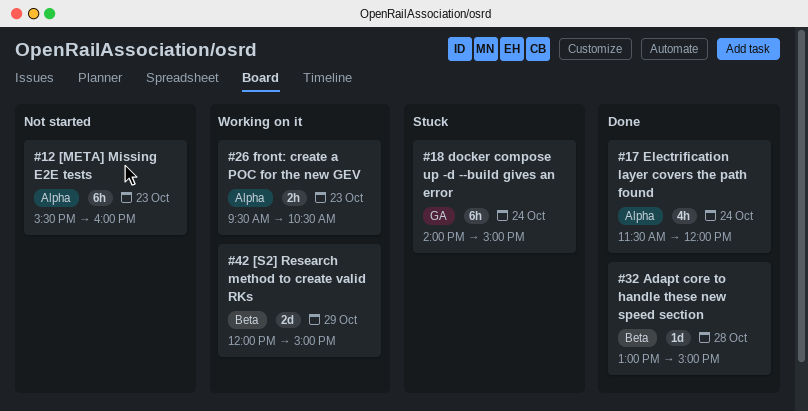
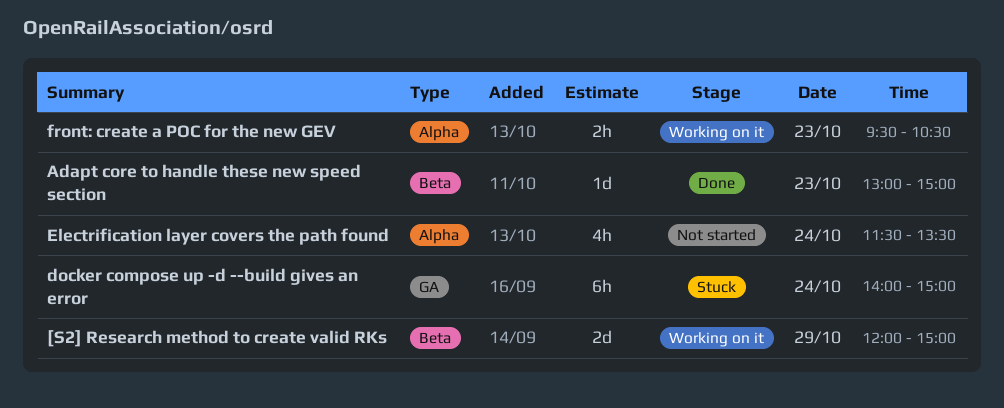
[META] Missing E2E tests: present -> none
Adapt core to handle these new speed section, day: Oct 28 -> Oct 23
Electrification layer covers the path found, status: Done -> Not started
Electrification layer covers the path found, ends: 12:00 -> 13:30

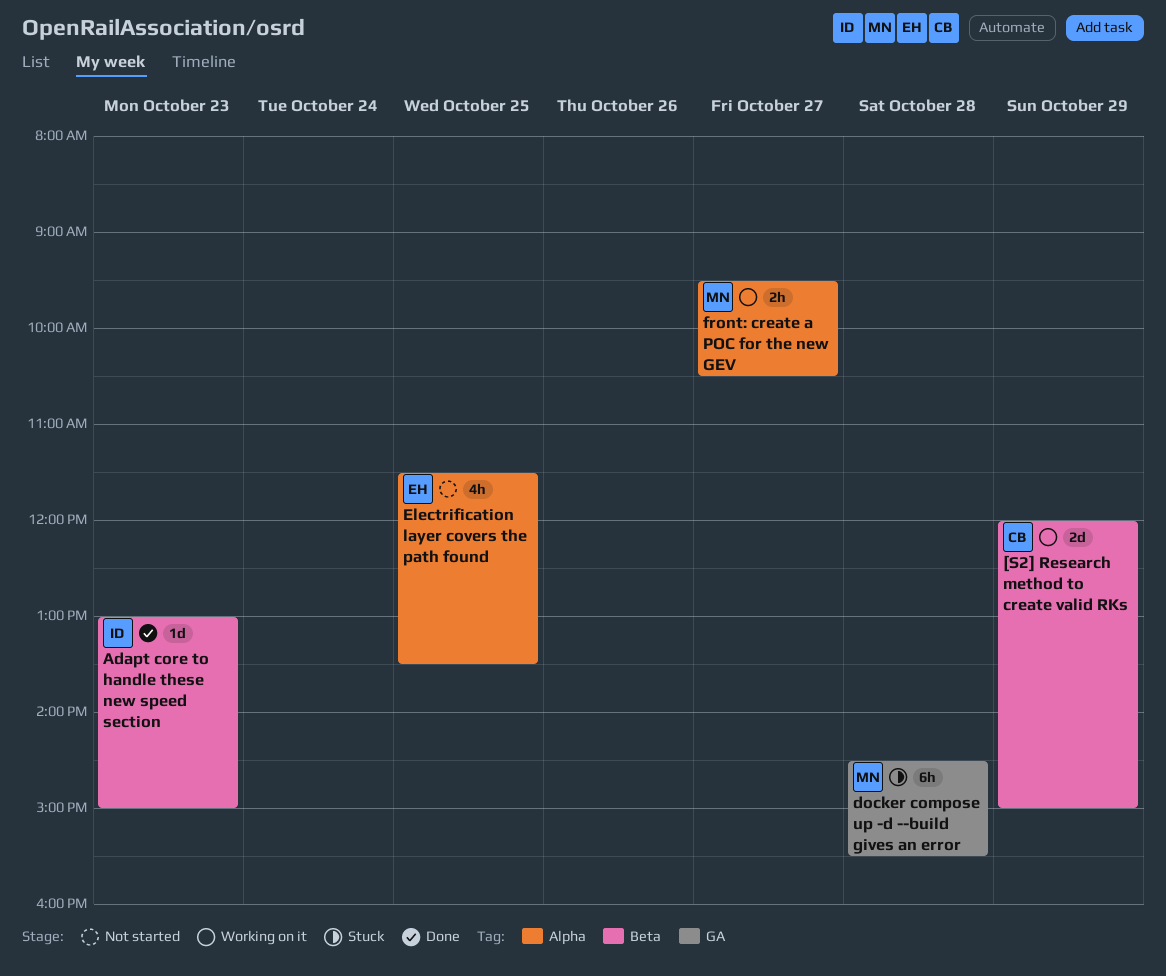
docker compose up -d --build gives an error, day: Oct 24 -> Oct 28
docker compose up -d --build gives an error, begins: 14:00 -> 14:30
docker compose up -d --build gives an error, ends: 15:00 -> 15:30
Electrification layer covers the path found, day: Oct 24 -> Oct 25
front: create a POC for the new GEV, day: Oct 23 -> Oct 27

